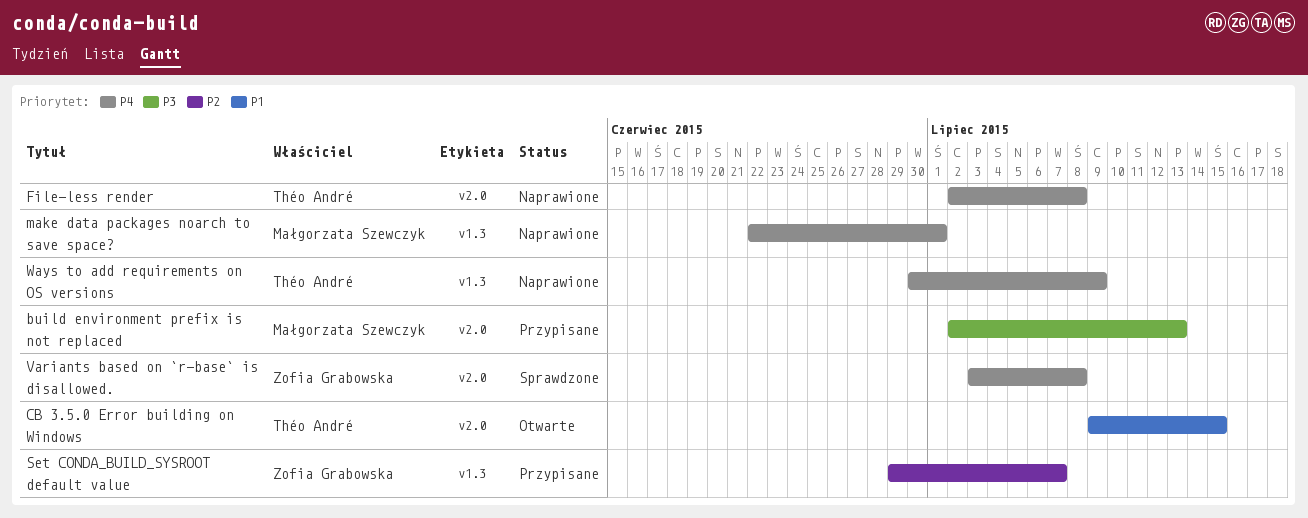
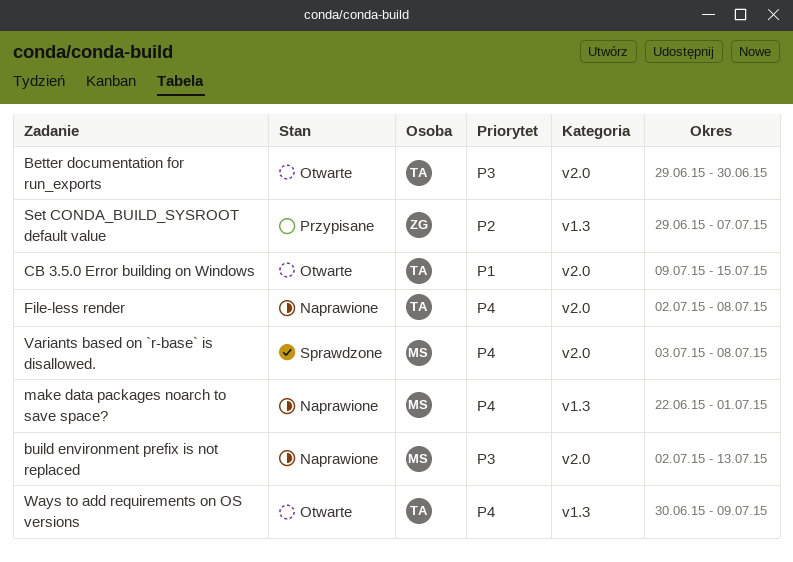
Better documentation for run_exports: none -> present
build environment prefix is not replaced, status: Przypisane -> Naprawione
Variants based on `r-base` is disallowed., owner: Zofia Grabowska -> Małgorzata Szewczyk
Ways to add requirements on OS versions, status: Naprawione -> Otwarte

